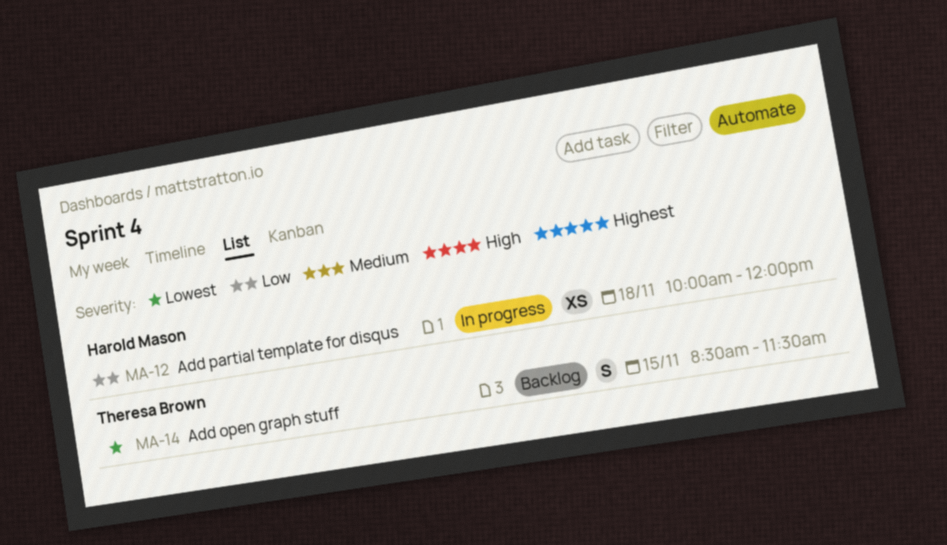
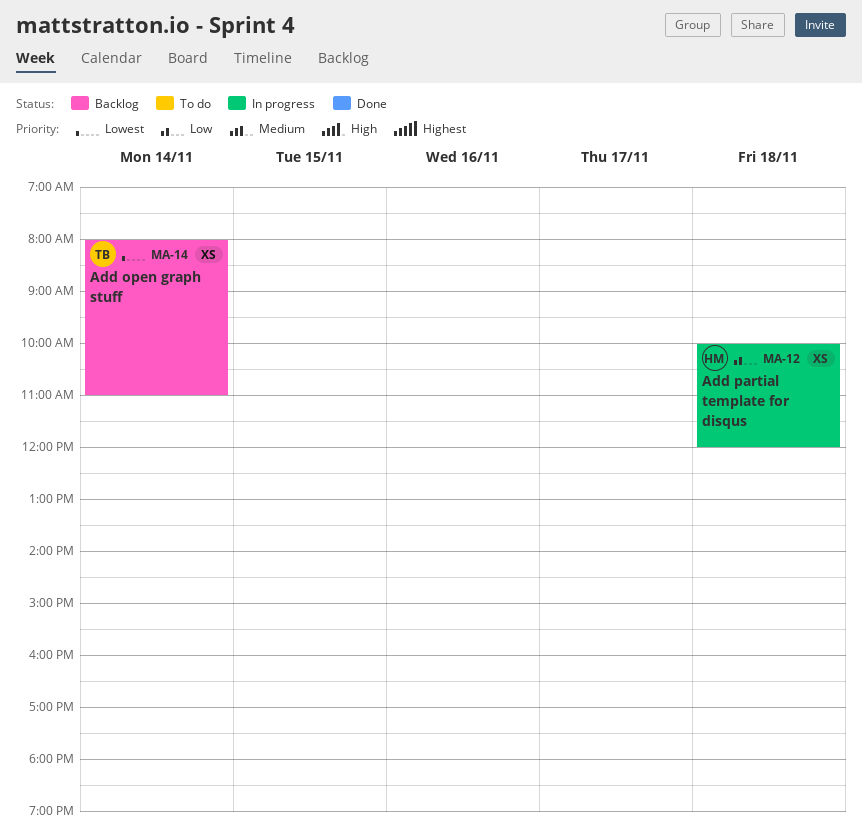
MA-14, estimate: S -> XS
MA-14, day: Nov 15 -> Nov 14
MA-14, begins: 08:30 -> 08:00
MA-14, ends: 11:30 -> 11:00

